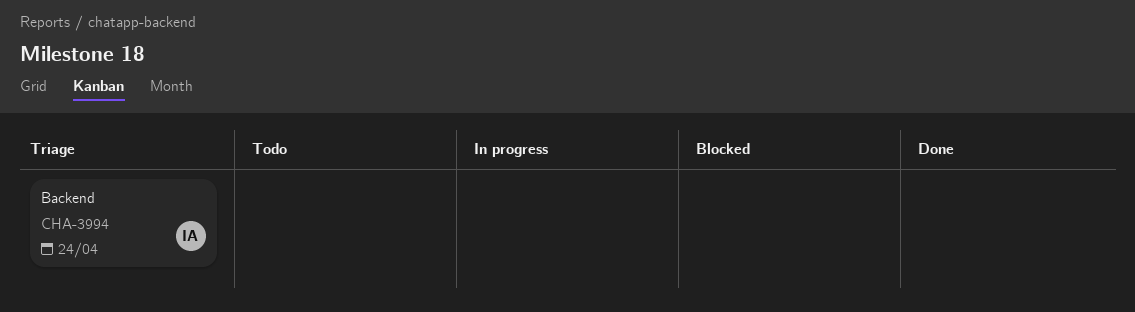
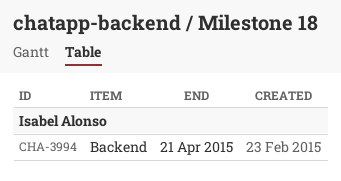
CHA-3994, due: Apr 24 -> Apr 21

